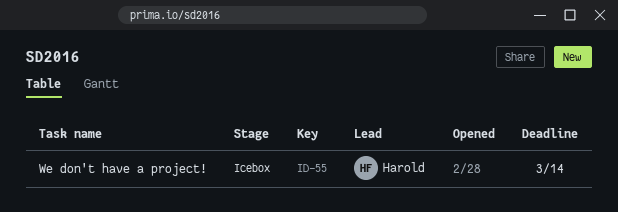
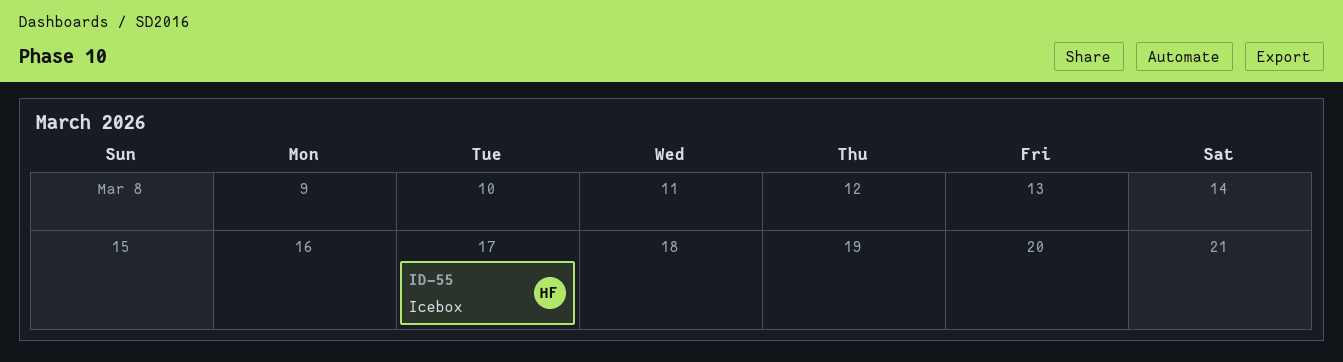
ID-55, due: Mar 14 -> Mar 17

